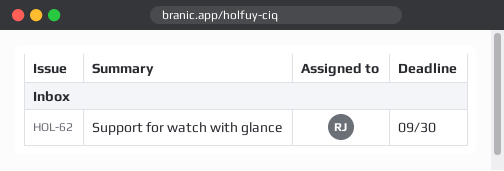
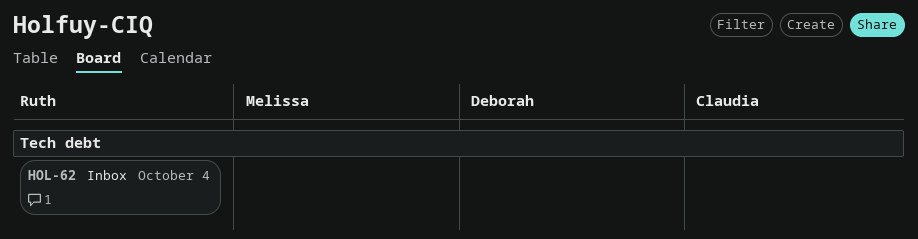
HOL-62, due: Sep 30 -> Oct 4

